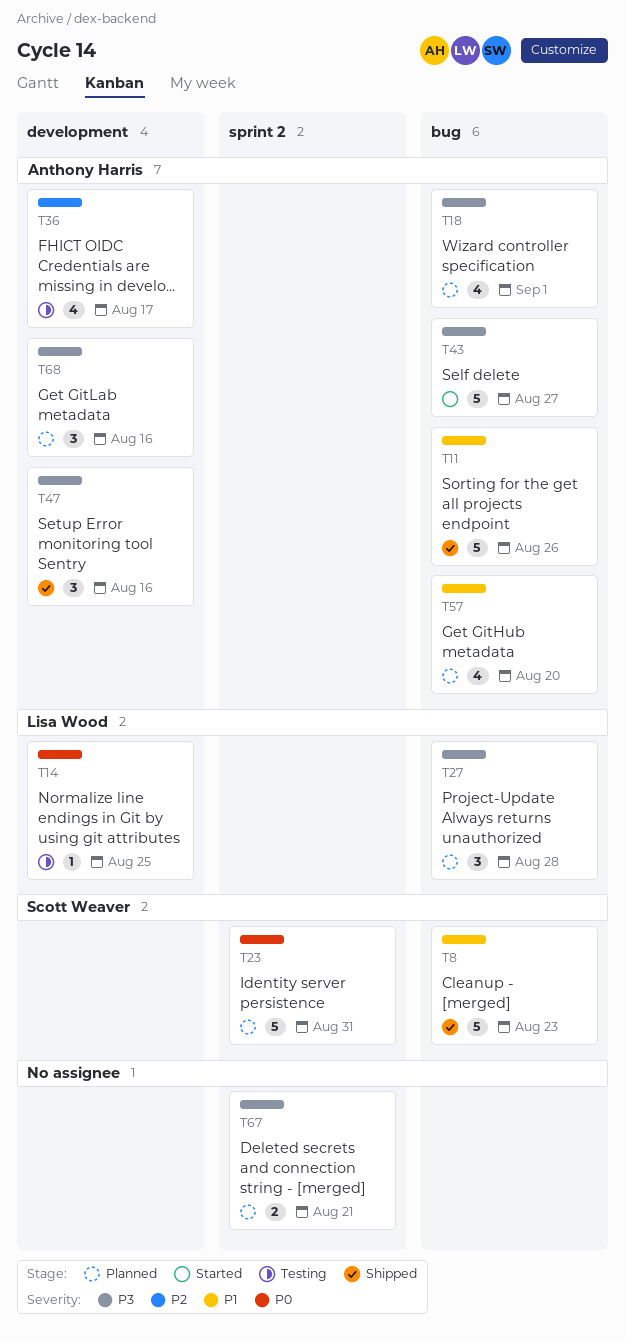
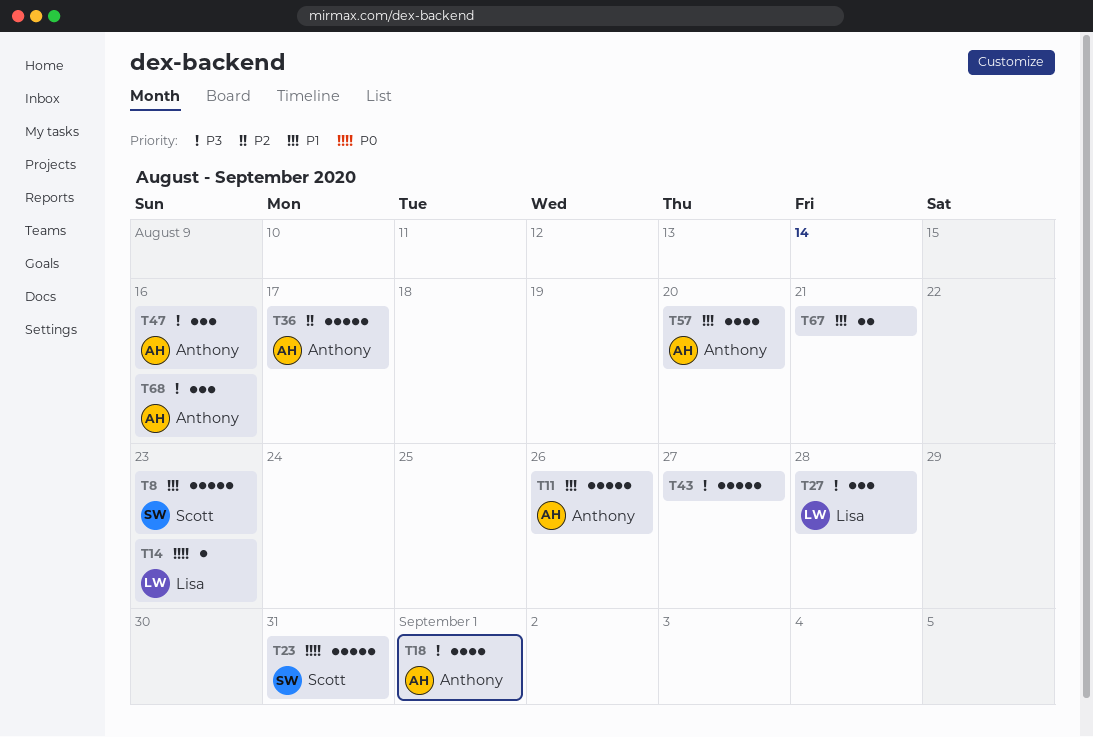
T14, due: Aug 25 -> Aug 23
T36, estimate: 4 -> 5
T43, owner: Anthony Harris -> none
T67, priority: P3 -> P1

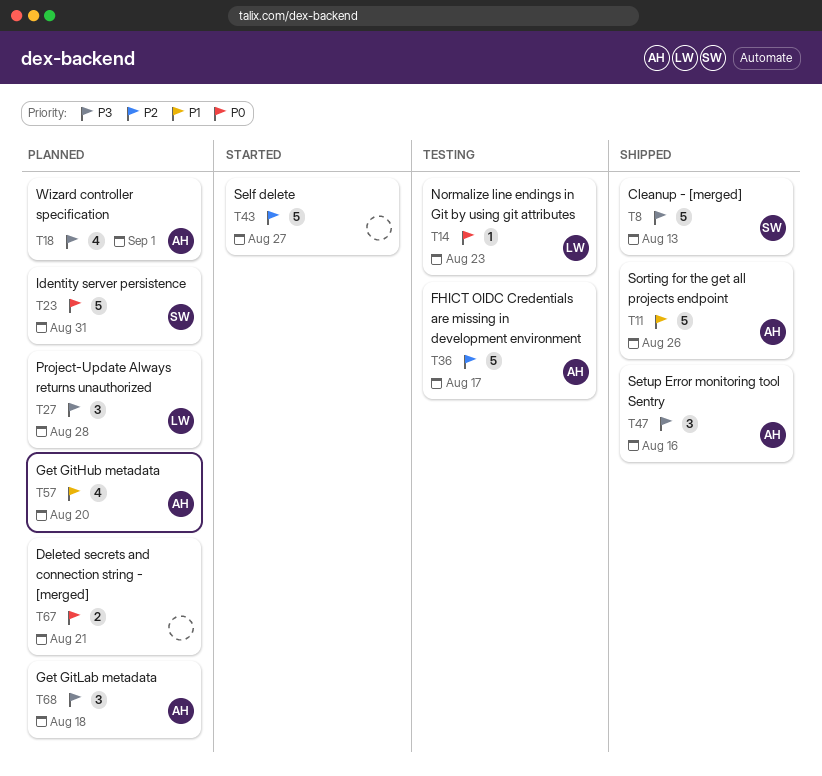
T8, priority: P1 -> P3
T8, due: Aug 23 -> Aug 13
T43, priority: P3 -> P2
T67, priority: P1 -> P0
T68, due: Aug 16 -> Aug 18

